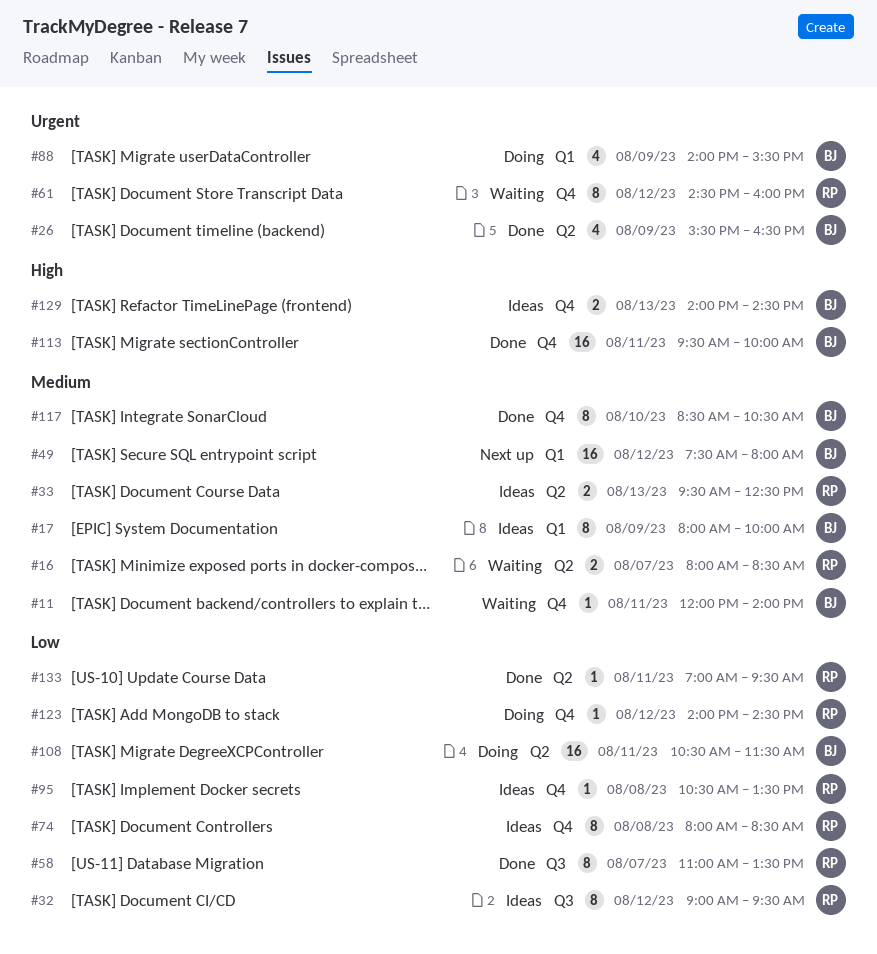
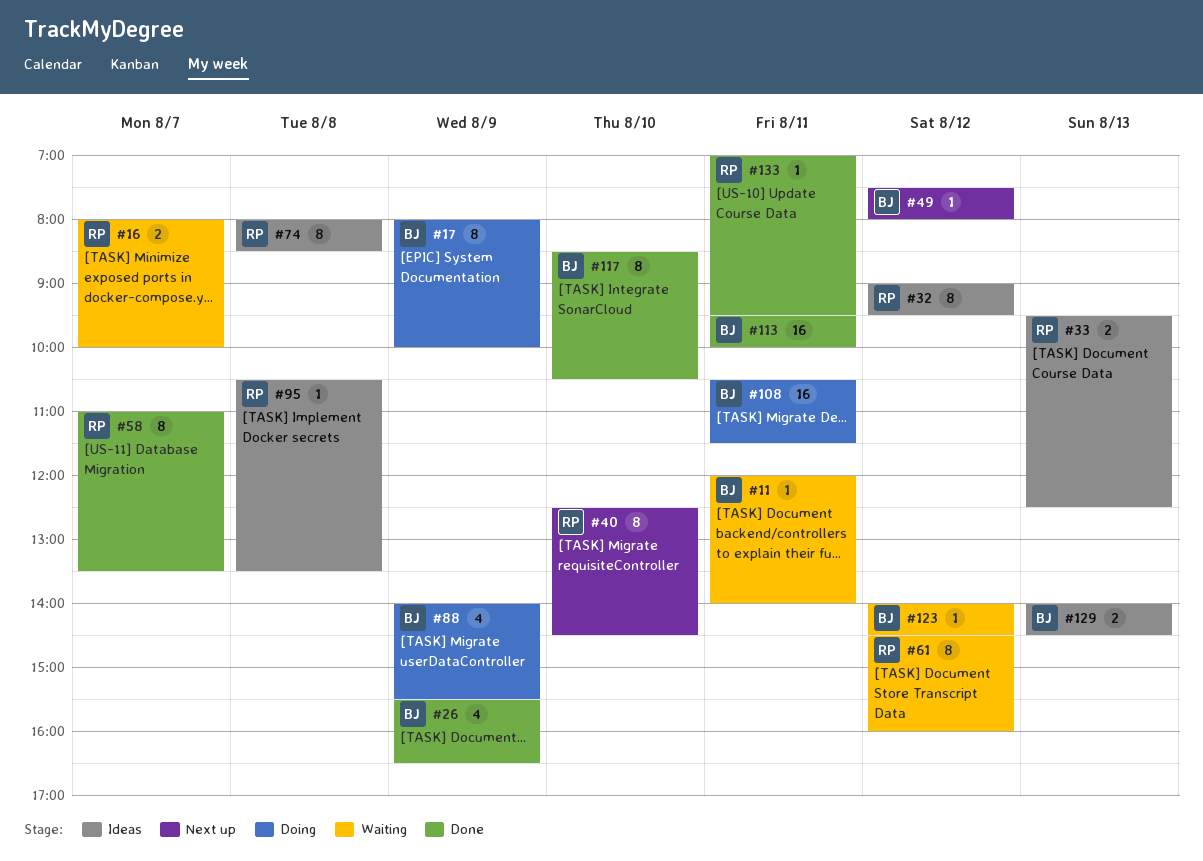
#16, ends: 08:30 -> 10:00
#17, status: Ideas -> Doing
#40: none -> present
#49, estimate: 16 -> 1
#123, status: Doing -> Waiting
#123, owner: RP -> BJ

